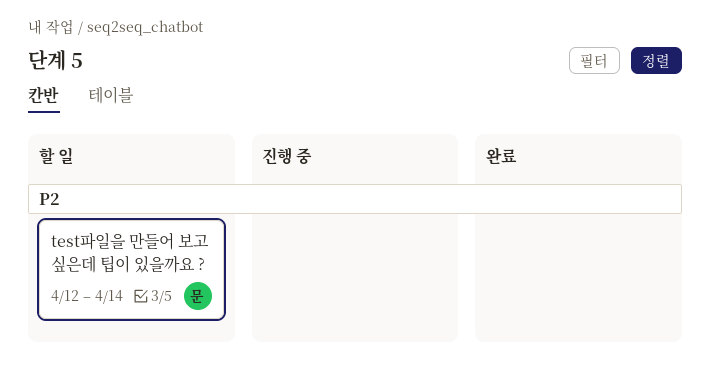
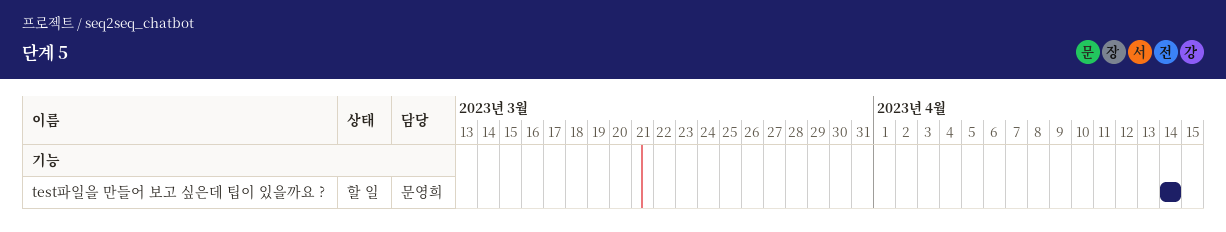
test파일을 만들어 보고 싶은데 팁이 있을까요 ?, start: Apr 12 -> Apr 14

